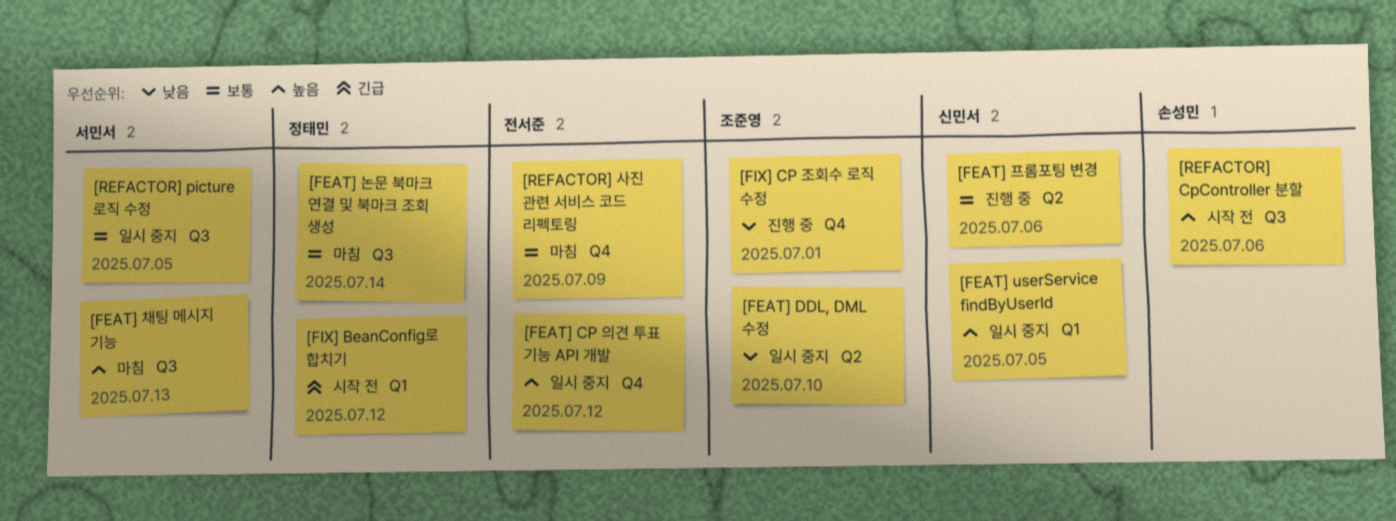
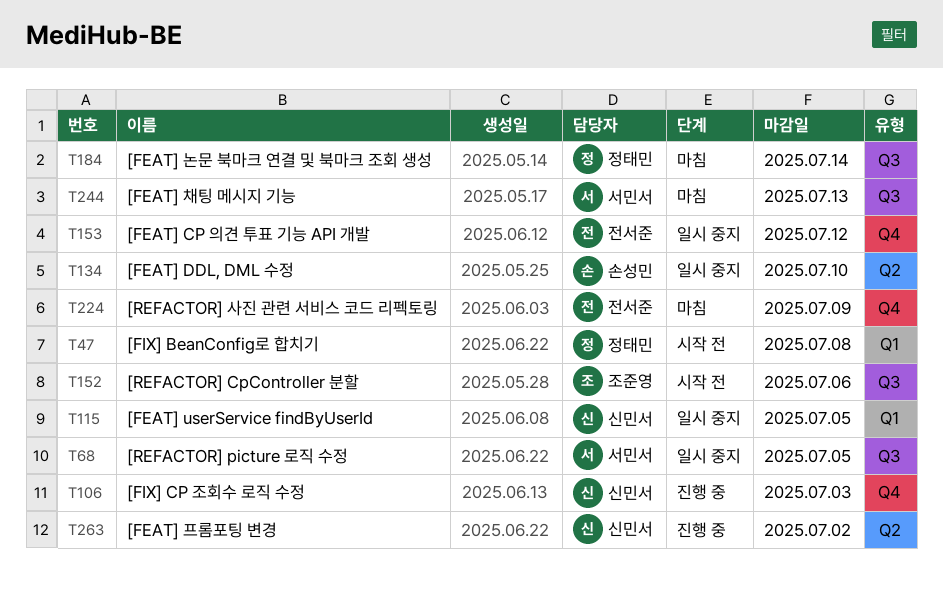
[FEAT] DDL, DML 수정, owner: 조준영 -> 손성민
[FEAT] 프롬포팅 변경, due: Jul 6 -> Jul 2
[FIX] BeanConfig로 합치기, due: Jul 12 -> Jul 8
[FIX] CP 조회수 로직 수정, owner: 조준영 -> 신민서
[FIX] CP 조회수 로직 수정, due: Jul 1 -> Jul 3
[REFACTOR] CpController 분할, owner: 손성민 -> 조준영

